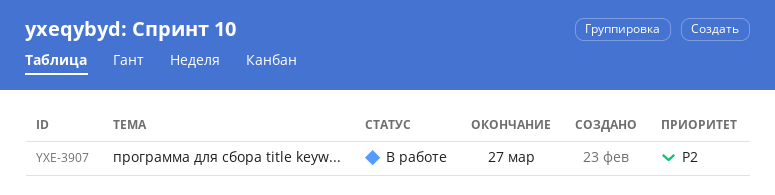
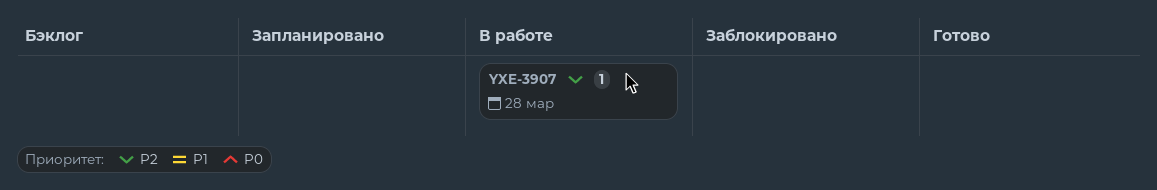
YXE-3907, due: Mar 27 -> Mar 28

